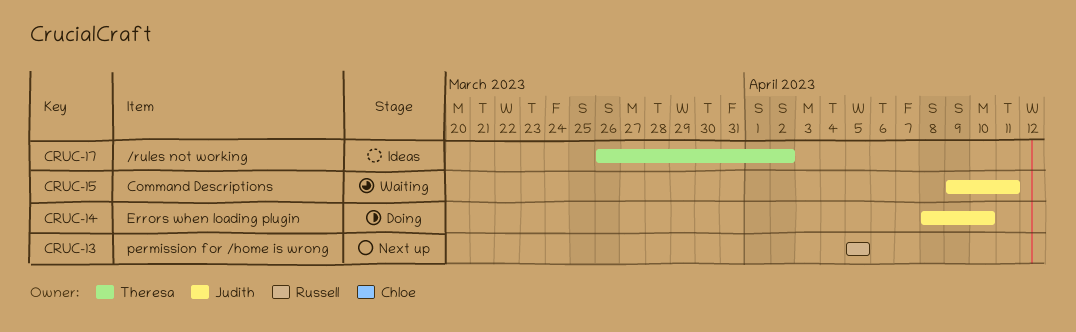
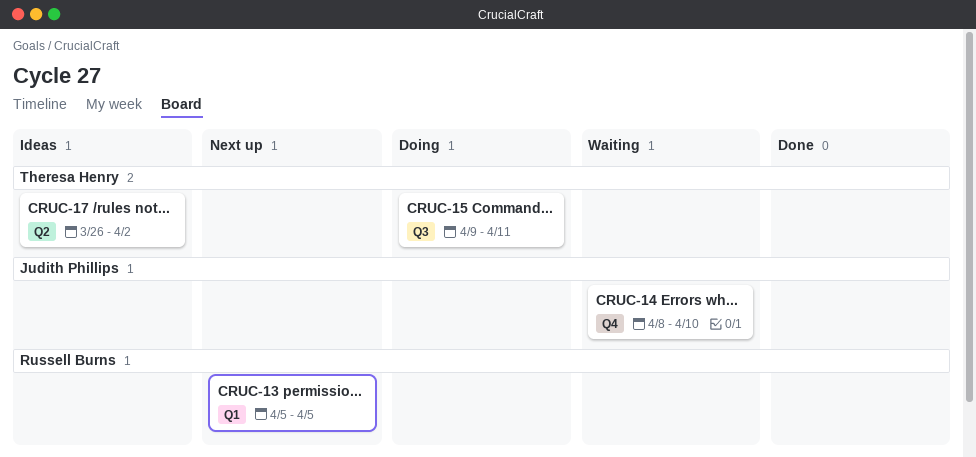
CRUC-14, status: Doing -> Waiting
CRUC-15, status: Waiting -> Doing
CRUC-15, owner: Judith Phillips -> Theresa Henry

